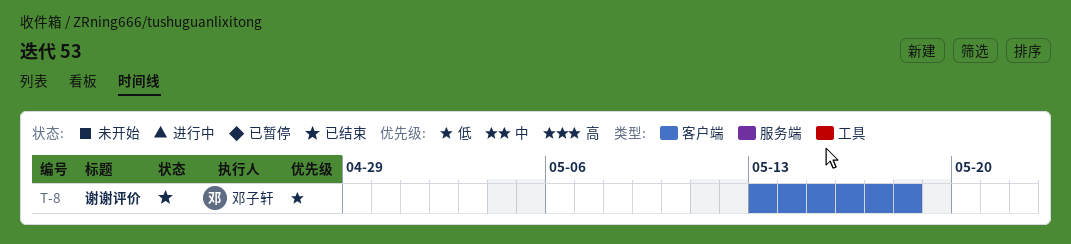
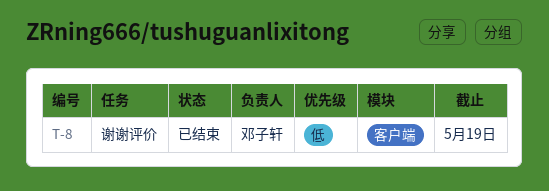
T-8, due: May 18 -> May 19

